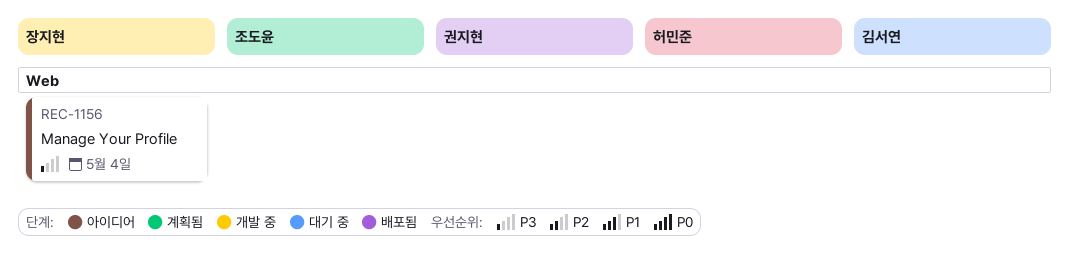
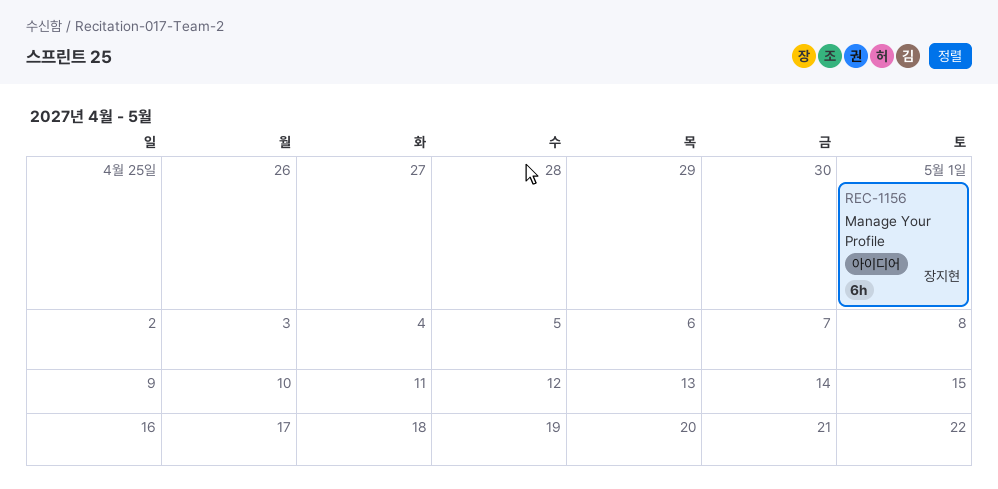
REC-1156, due: May 4 -> May 1

